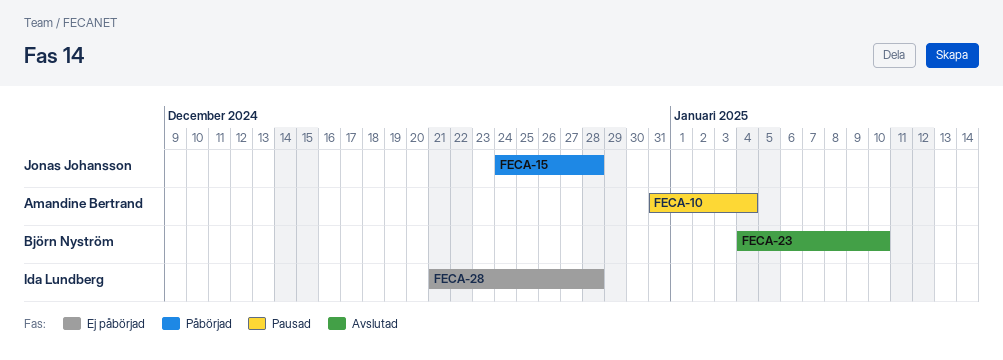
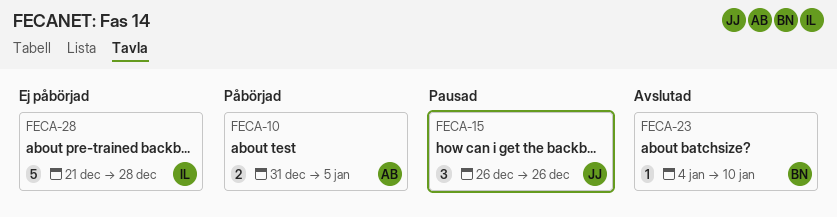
FECA-10, status: Pausad -> Påbörjad
FECA-10, due: Jan 4 -> Jan 5
FECA-15, status: Påbörjad -> Pausad
FECA-15, start: Dec 24 -> Dec 26
FECA-15, due: Dec 28 -> Dec 26

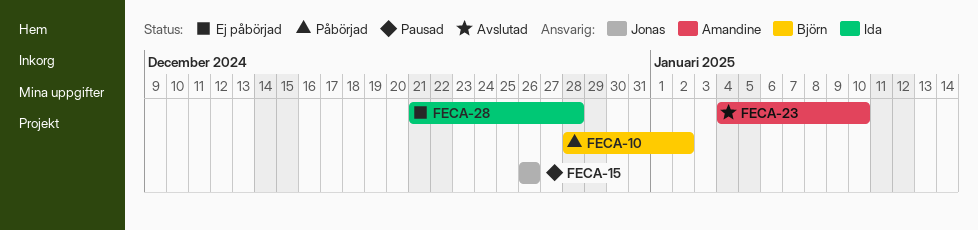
FECA-10, owner: Amandine -> Björn
FECA-10, start: Dec 31 -> Dec 28
FECA-10, due: Jan 5 -> Jan 2
FECA-23, owner: Björn -> Amandine

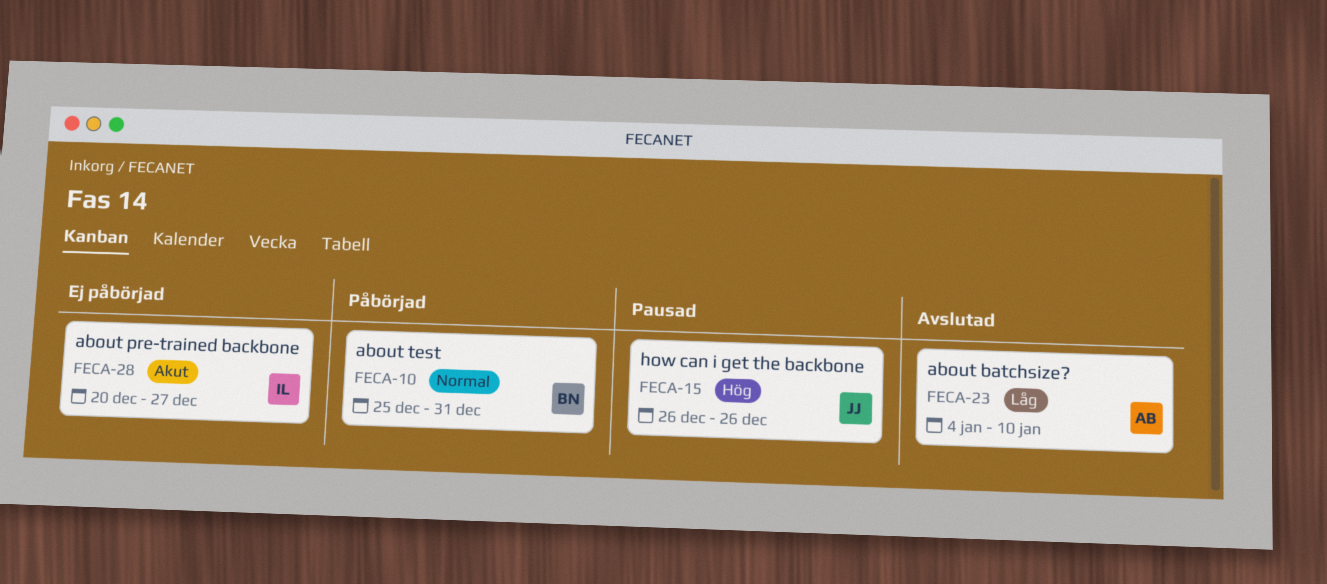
FECA-10, start: Dec 28 -> Dec 25
FECA-10, due: Jan 2 -> Dec 31
FECA-28, start: Dec 21 -> Dec 20
FECA-28, due: Dec 28 -> Dec 27

